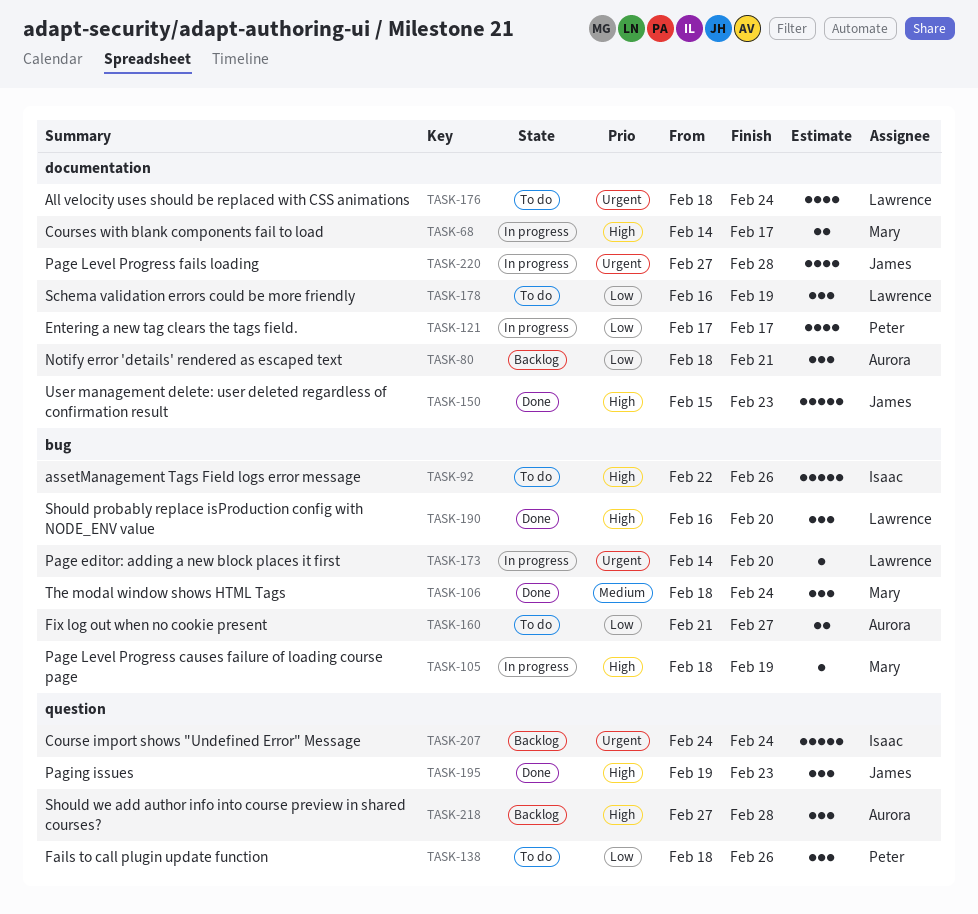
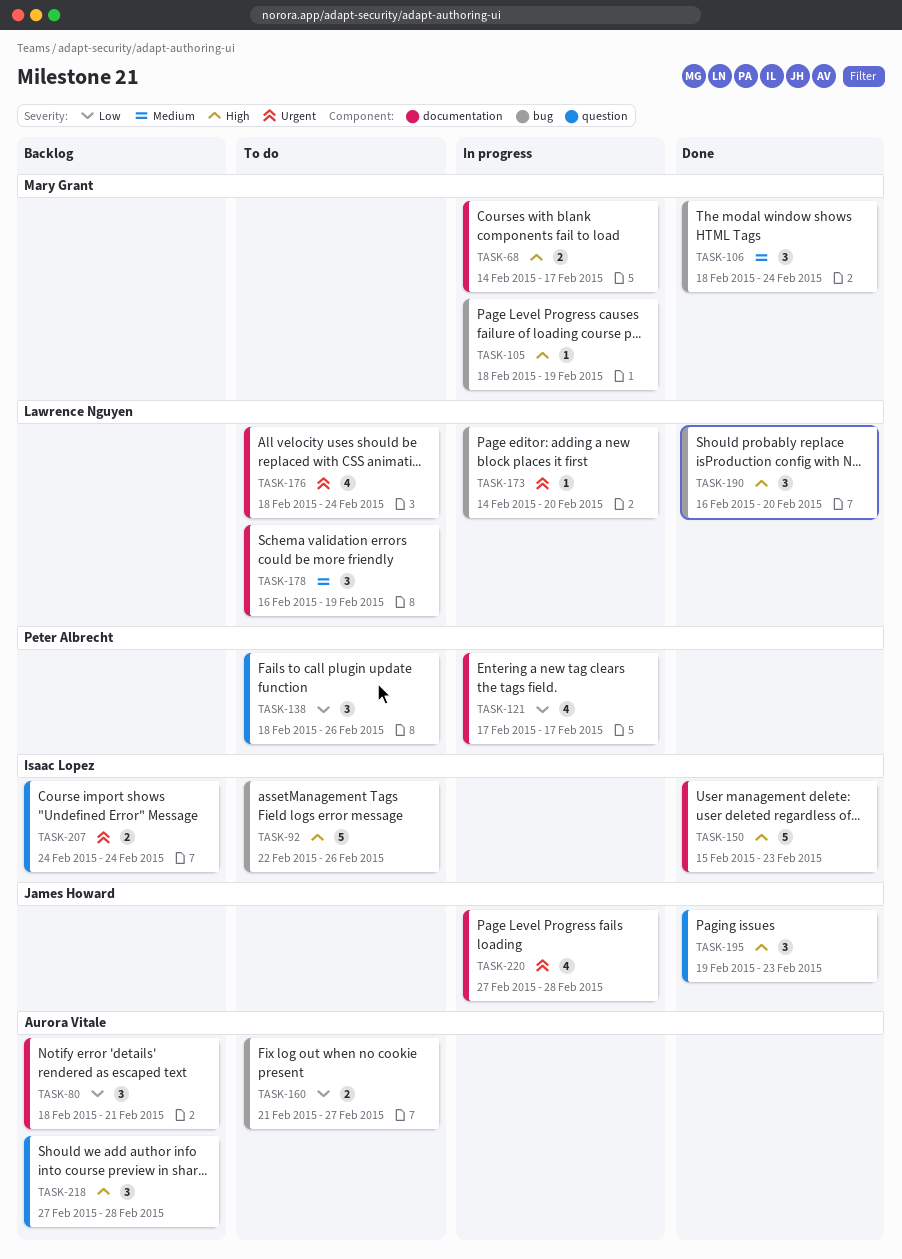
TASK-150, owner: James Howard -> Isaac Lopez
TASK-178, priority: Low -> Medium
TASK-207, estimate: 5 -> 2

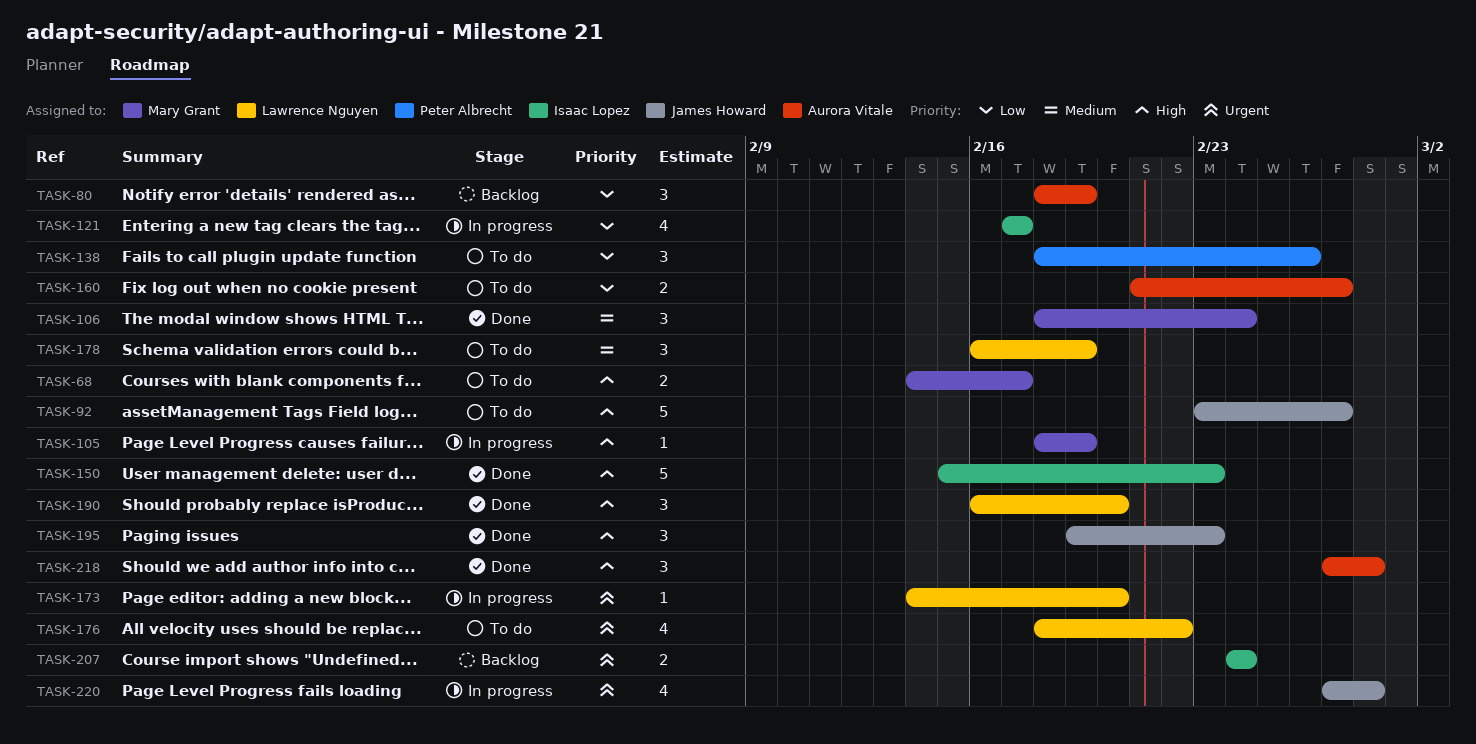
TASK-68, status: In progress -> To do
TASK-80, due: Feb 21 -> Feb 19
TASK-92, owner: Isaac Lopez -> James Howard
TASK-92, start: Feb 22 -> Feb 23
TASK-92, due: Feb 26 -> Feb 27
TASK-121, owner: Peter Albrecht -> Isaac Lopez
TASK-176, due: Feb 24 -> Feb 22
TASK-218, status: Backlog -> Done

